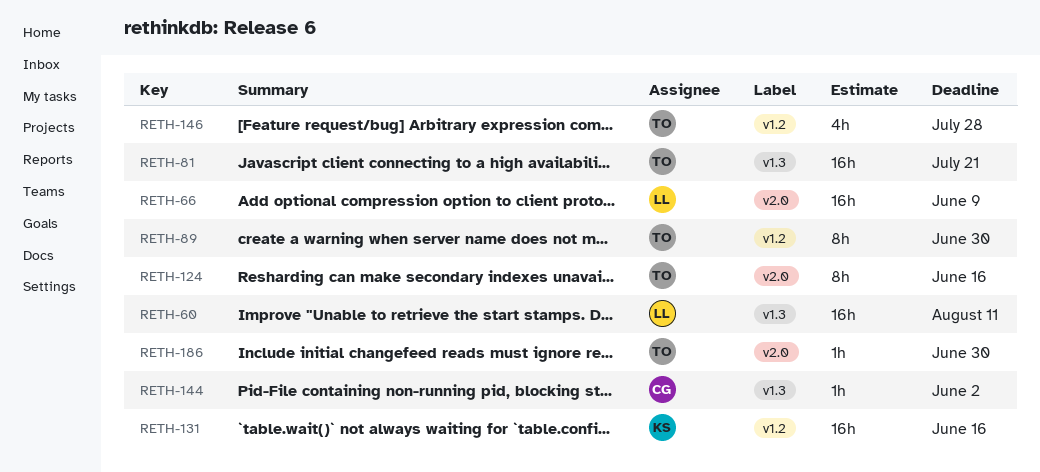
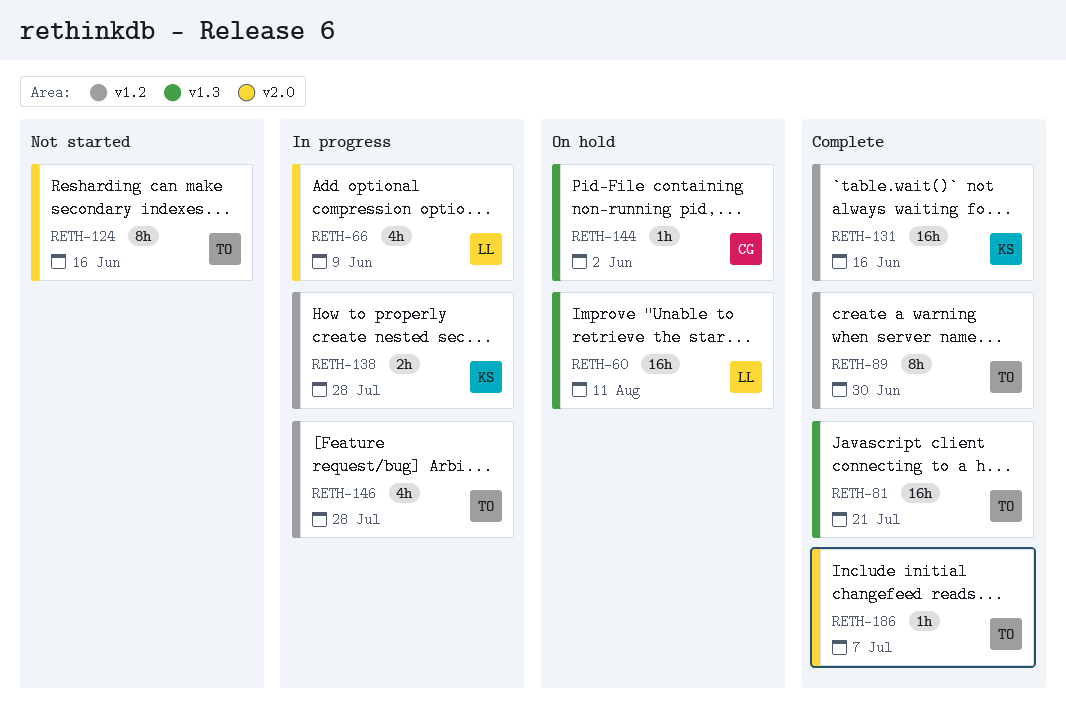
RETH-66, estimate: 16h -> 4h
RETH-138: none -> present
RETH-186, due: Jun 30 -> Jul 7

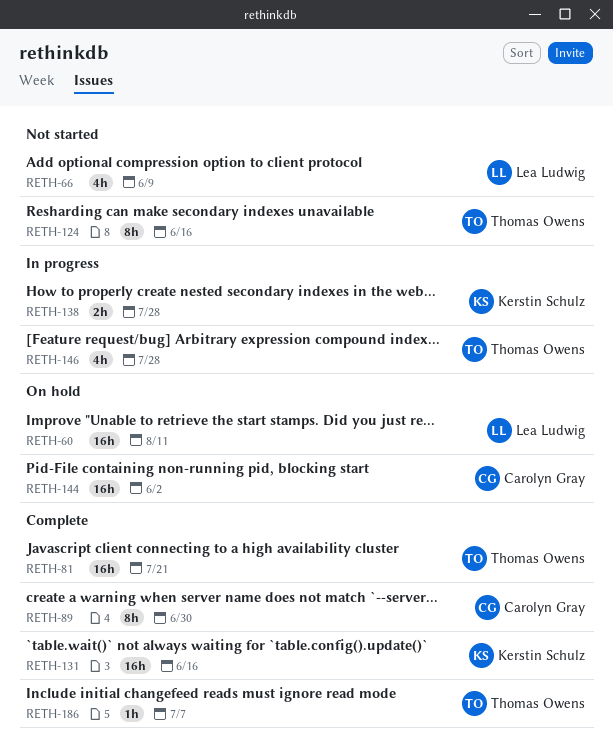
RETH-66, status: In progress -> Not started
RETH-89, owner: Thomas Owens -> Carolyn Gray
RETH-144, estimate: 1h -> 16h

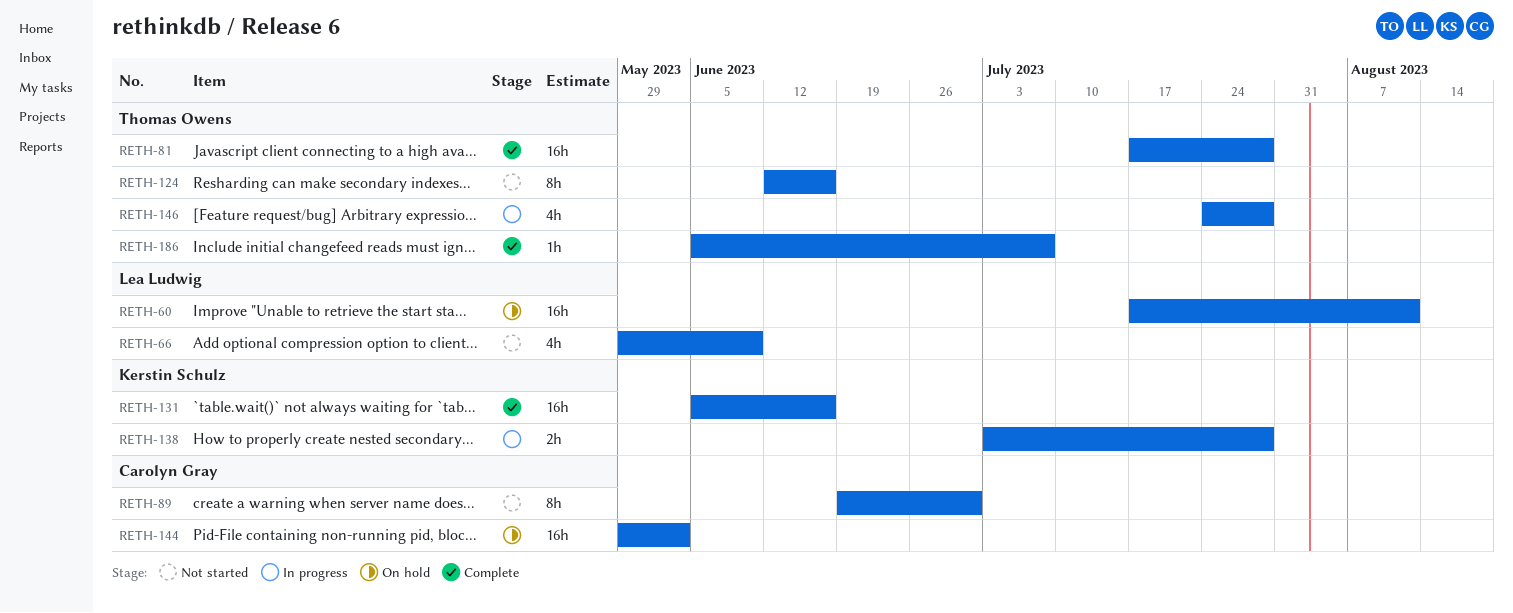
RETH-81, due: Jul 21 -> Jul 28
RETH-89, status: Complete -> Not started

